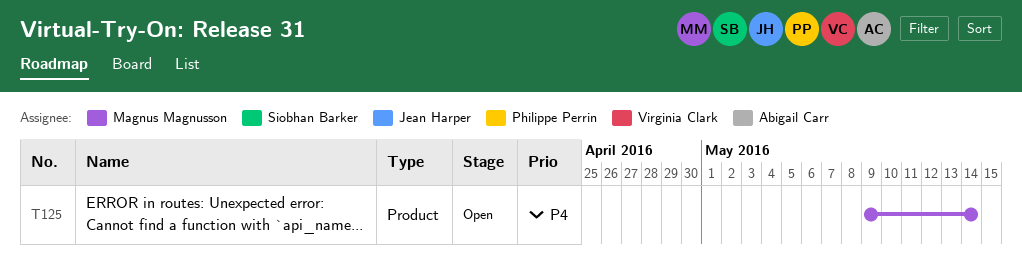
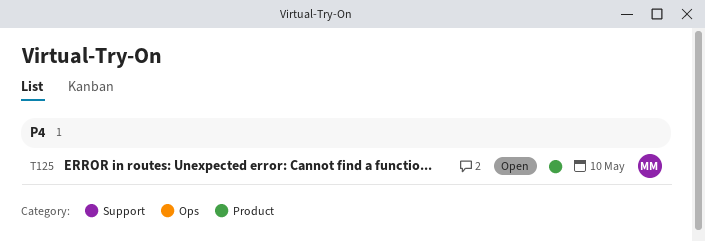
T125, due: May 14 -> May 10

